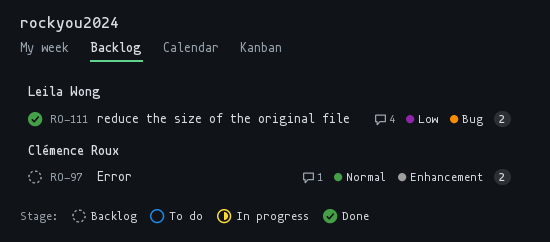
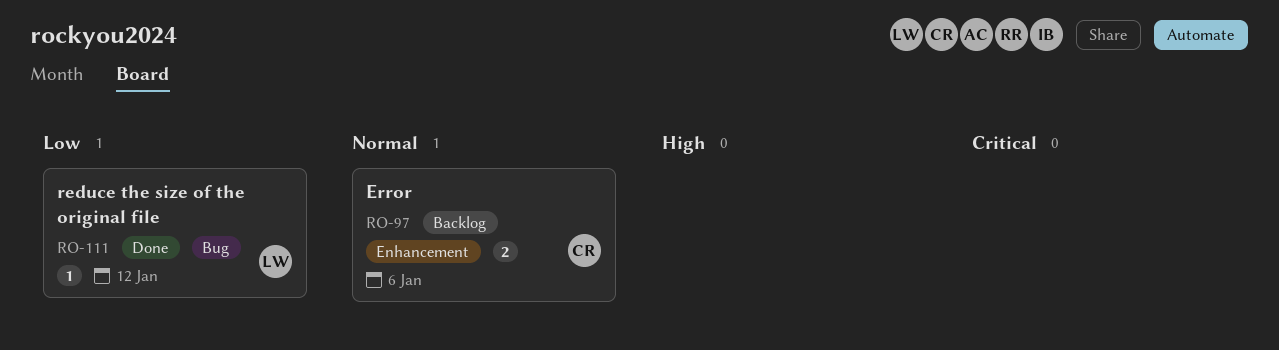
RO-111, estimate: 2 -> 1

